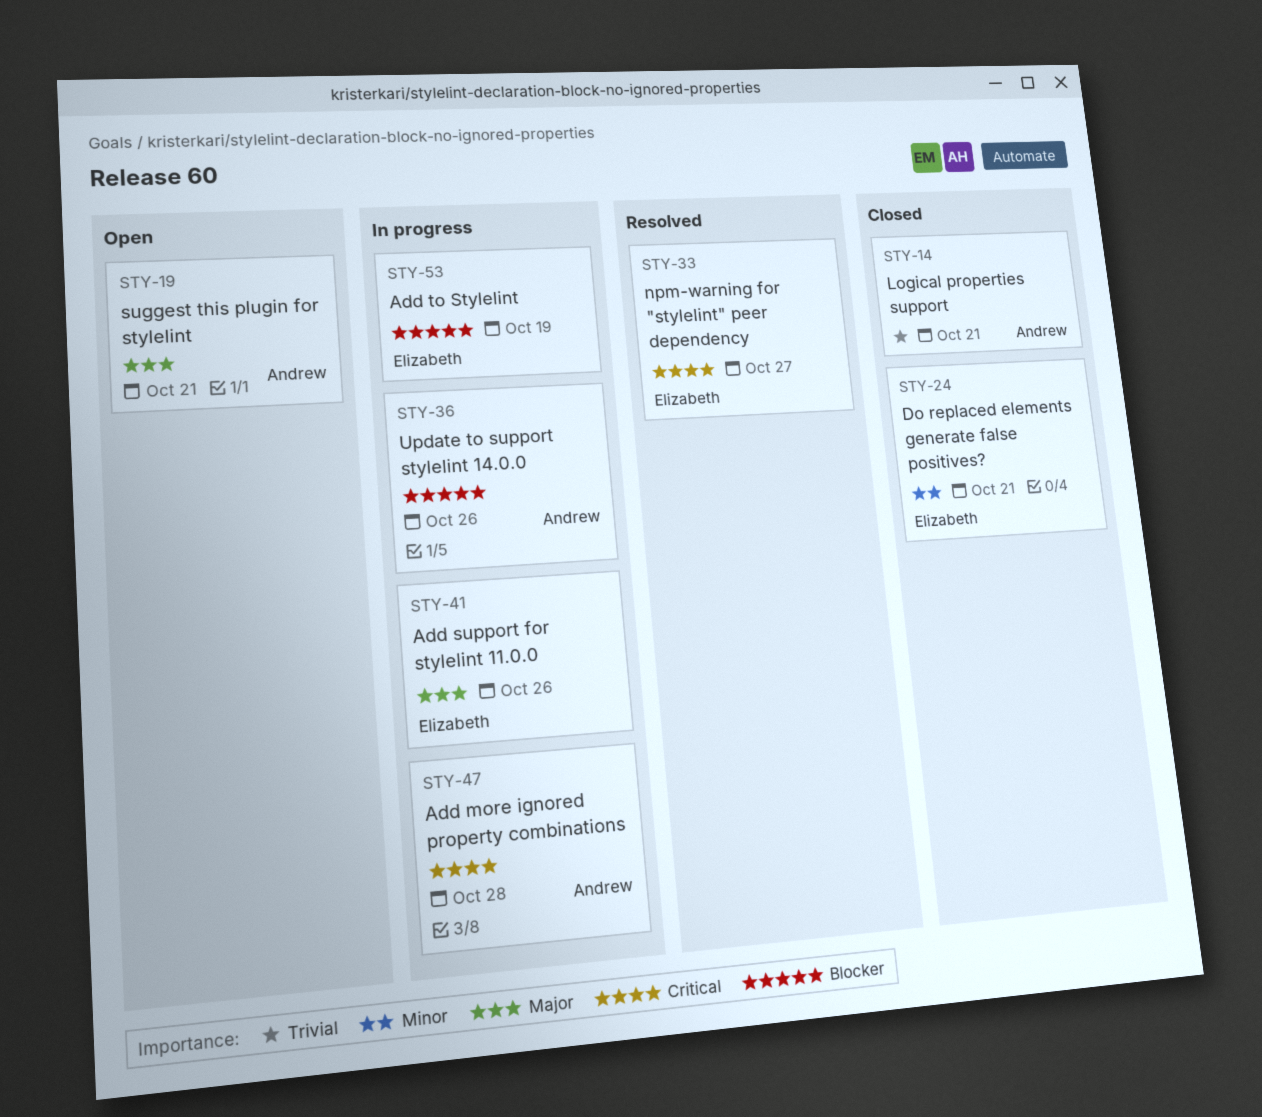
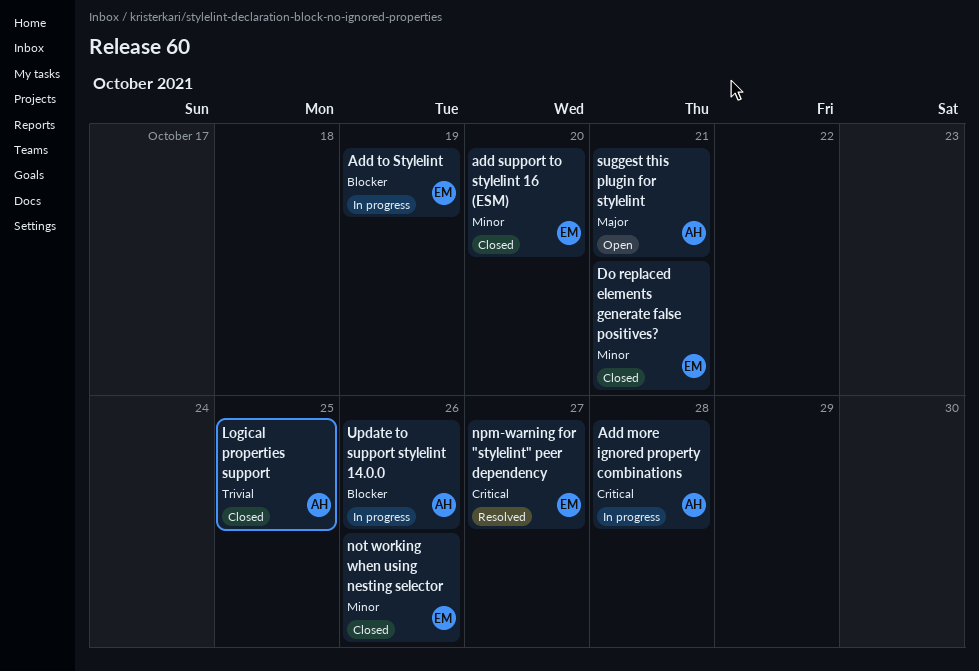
Add support for stylelint 11.0.0: present -> none
add support to stylelint 16 (ESM): none -> present
Logical properties support, due: Oct 21 -> Oct 25
not working when using nesting selector: none -> present

